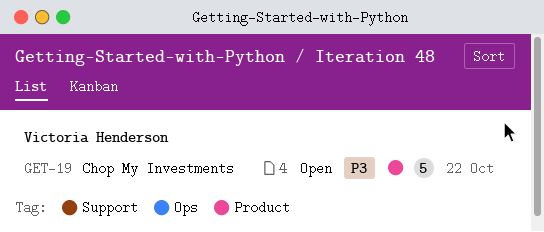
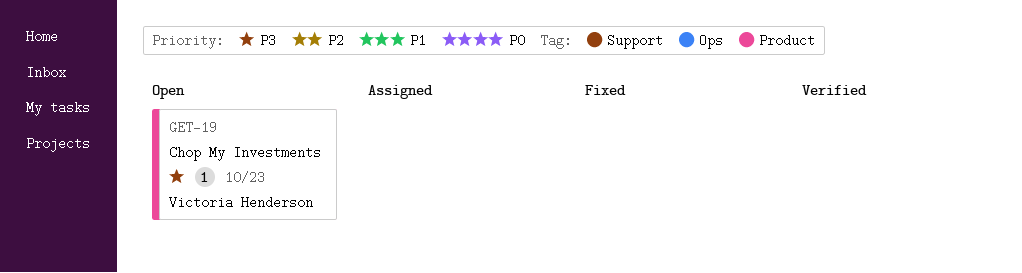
GET-19, estimate: 5 -> 1
GET-19, due: Oct 22 -> Oct 23

